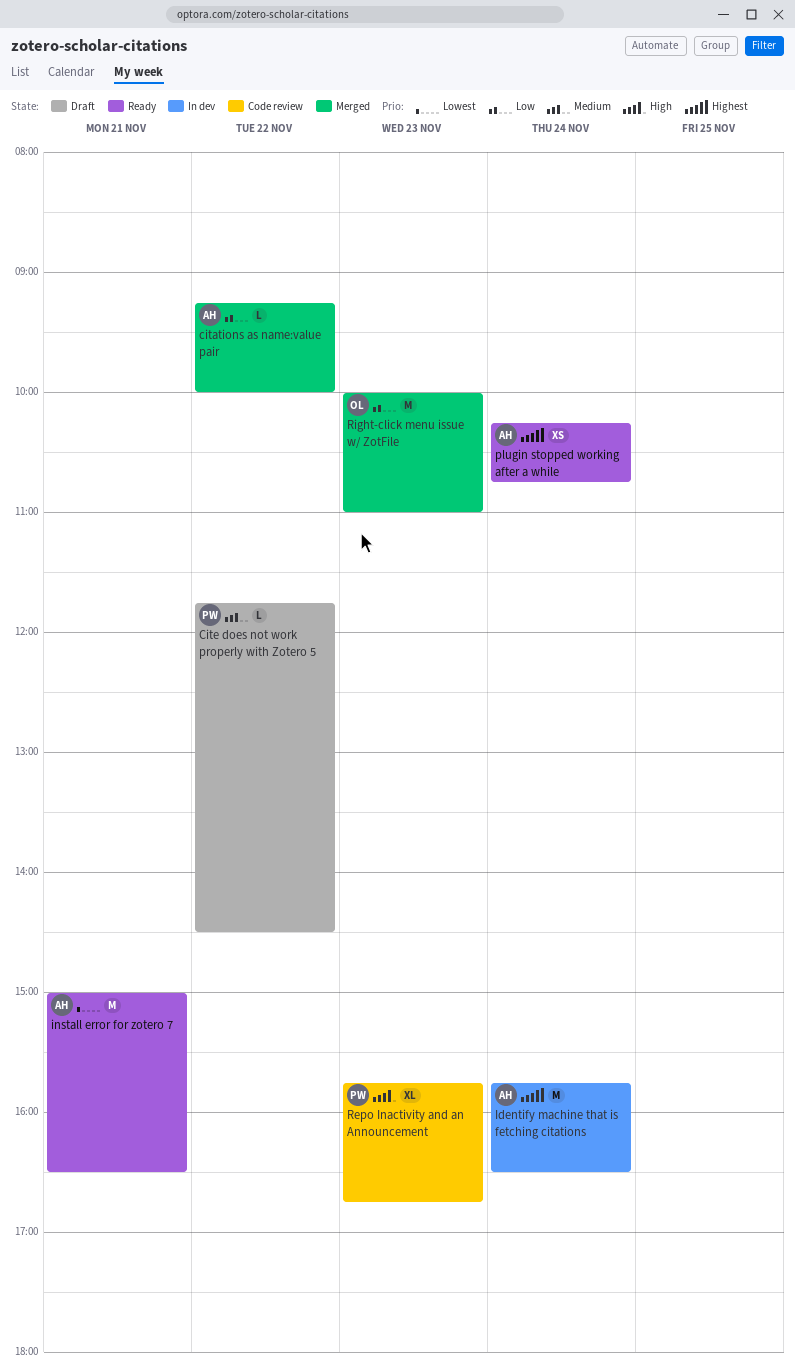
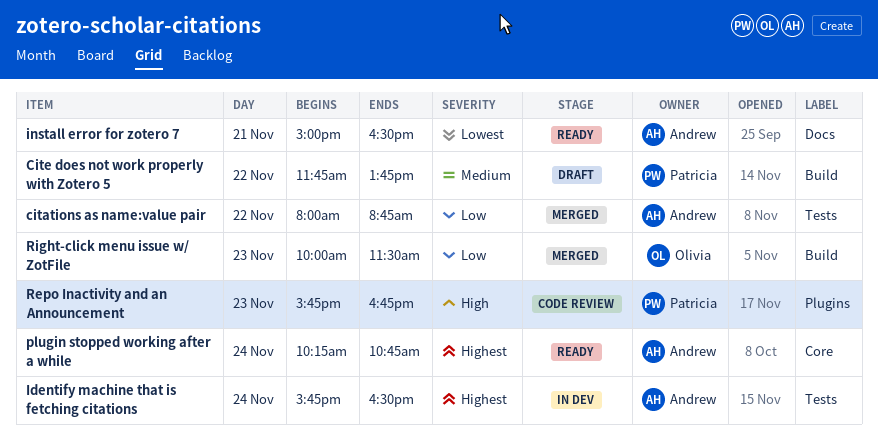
citations as name:value pair, begins: 09:15 -> 08:00
citations as name:value pair, ends: 10:00 -> 08:45
Cite does not work properly with Zotero 5, ends: 14:30 -> 13:45
Right-click menu issue w/ ZotFile, ends: 11:00 -> 11:30

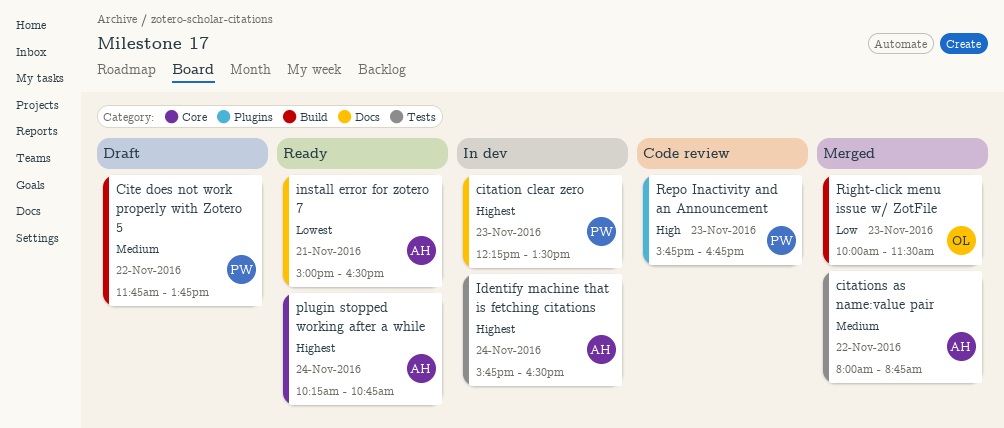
citation clear zero: none -> present
citations as name:value pair, priority: Low -> Medium

